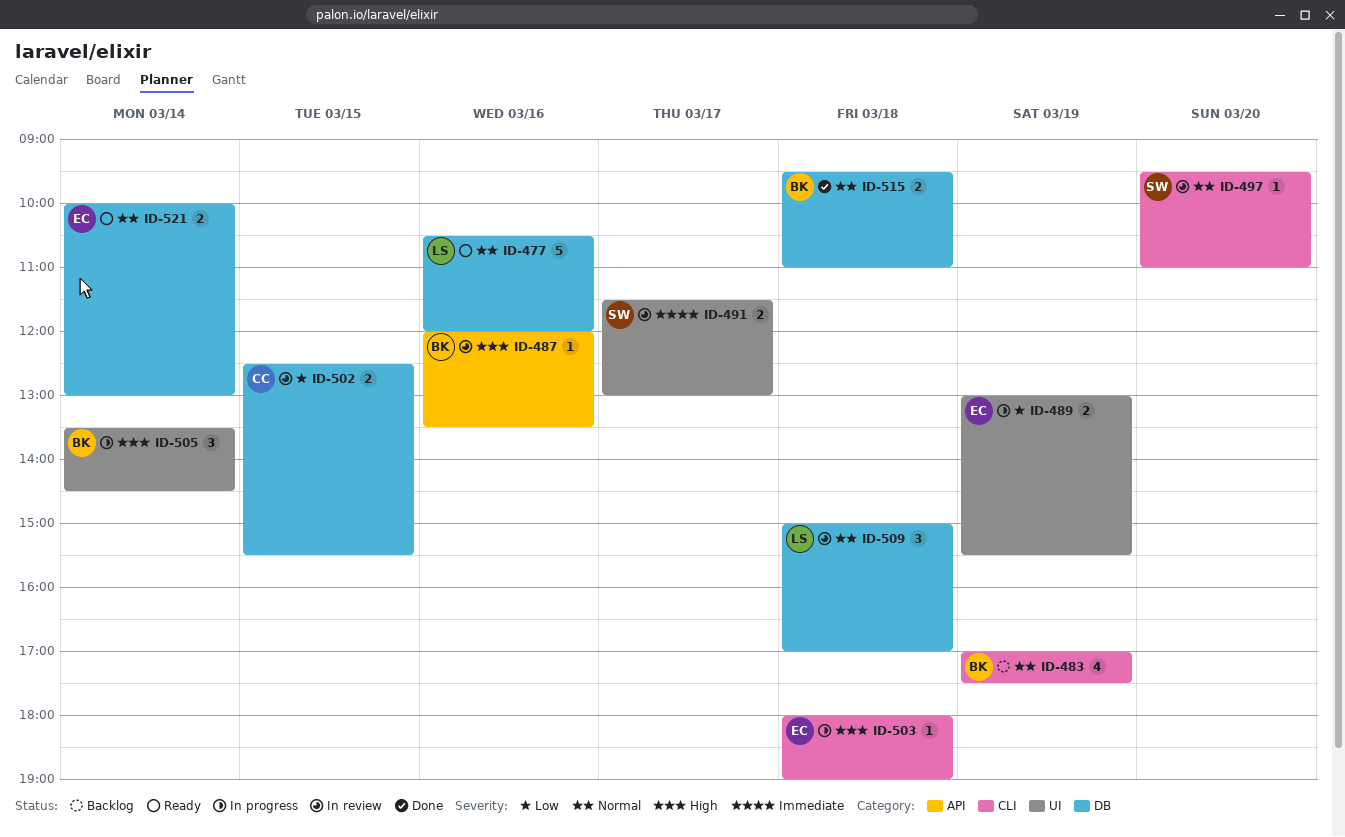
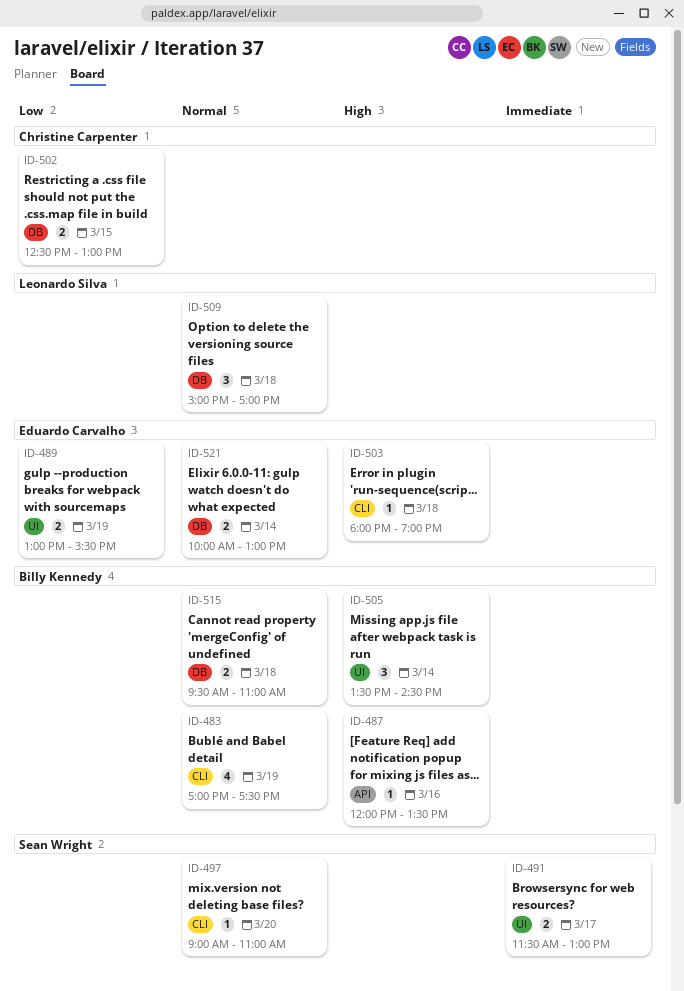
ID-477: present -> none
ID-497, begins: 09:30 -> 09:00
ID-502, ends: 15:30 -> 13:00

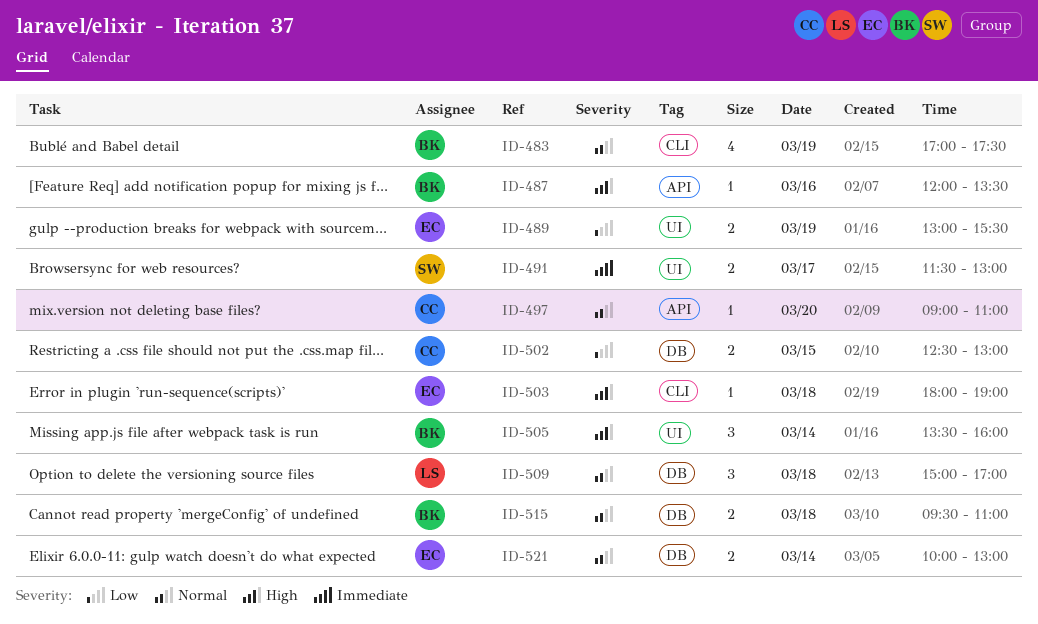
ID-497, owner: Sean Wright -> Christine Carpenter
ID-497, label: CLI -> API
ID-505, ends: 14:30 -> 16:00

